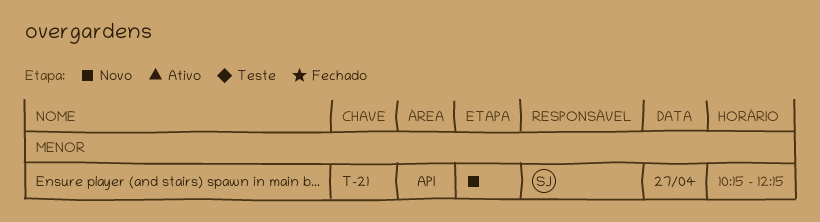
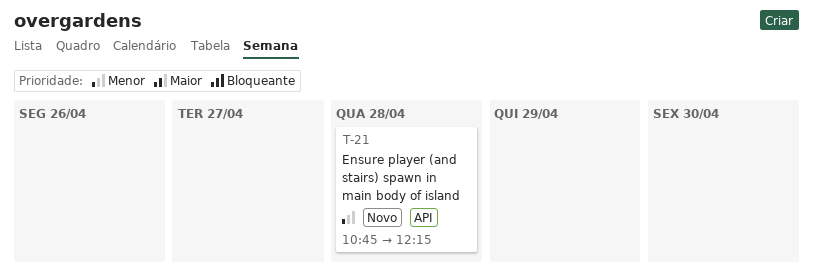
T-21, day: Apr 27 -> Apr 28
T-21, begins: 10:15 -> 10:45

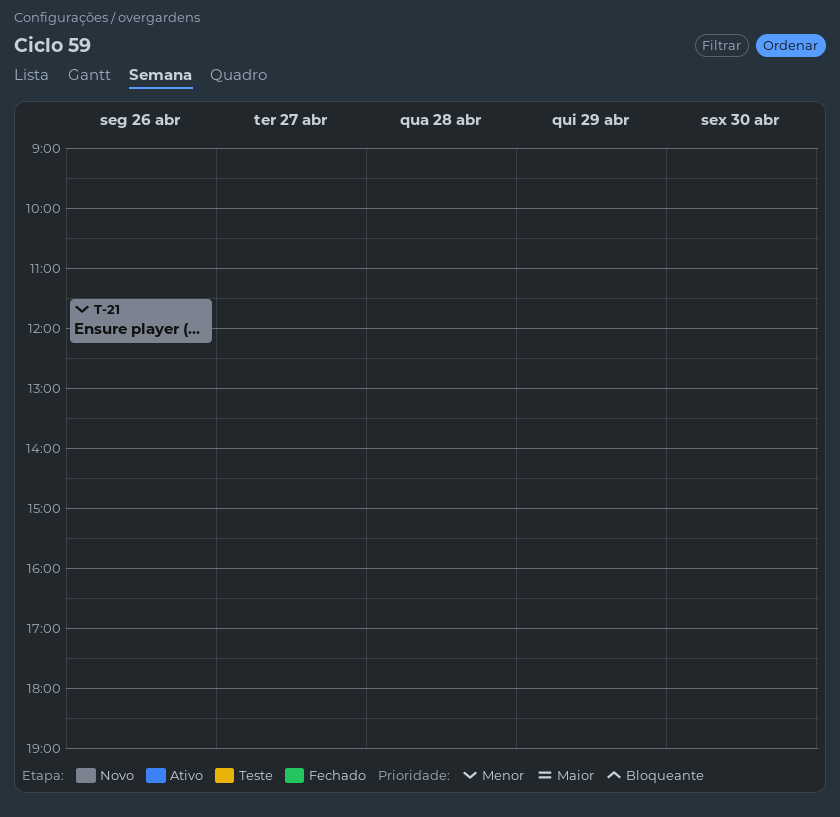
T-21, day: Apr 28 -> Apr 26
T-21, begins: 10:45 -> 11:30

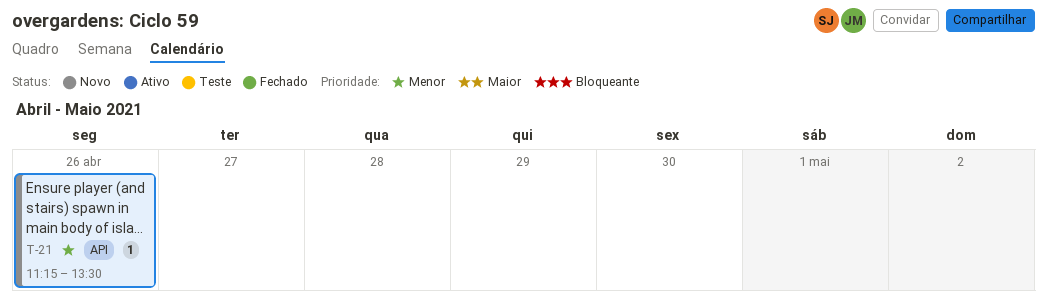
T-21, begins: 11:30 -> 11:15
T-21, ends: 12:15 -> 13:30

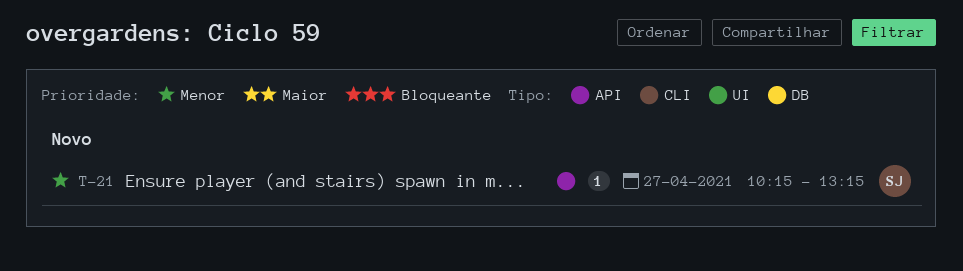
T-21, day: Apr 26 -> Apr 27
T-21, begins: 11:15 -> 10:15
T-21, ends: 13:30 -> 13:15

